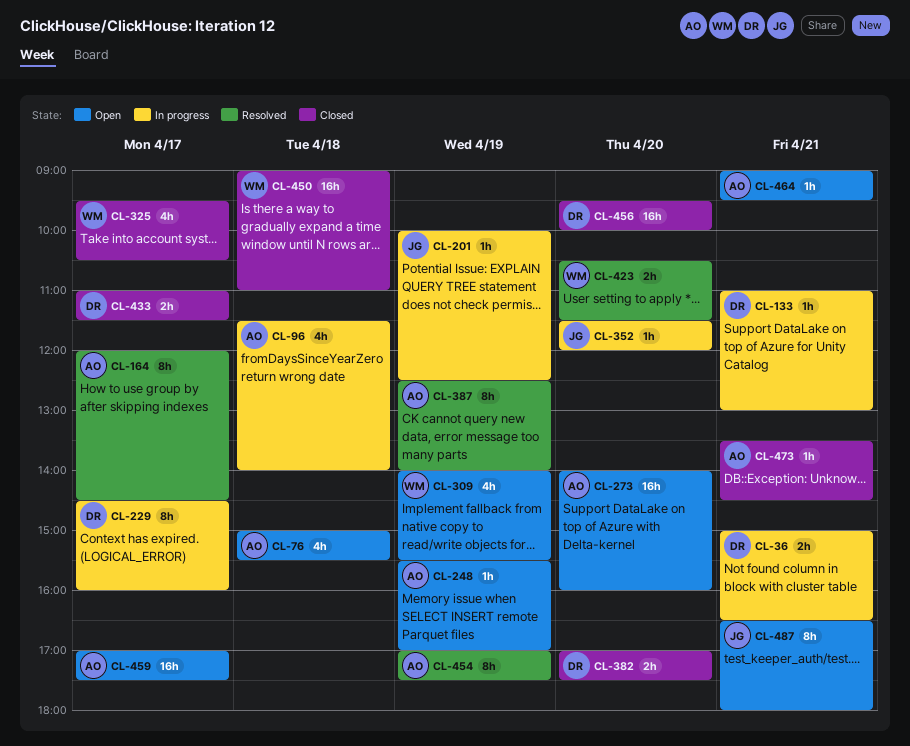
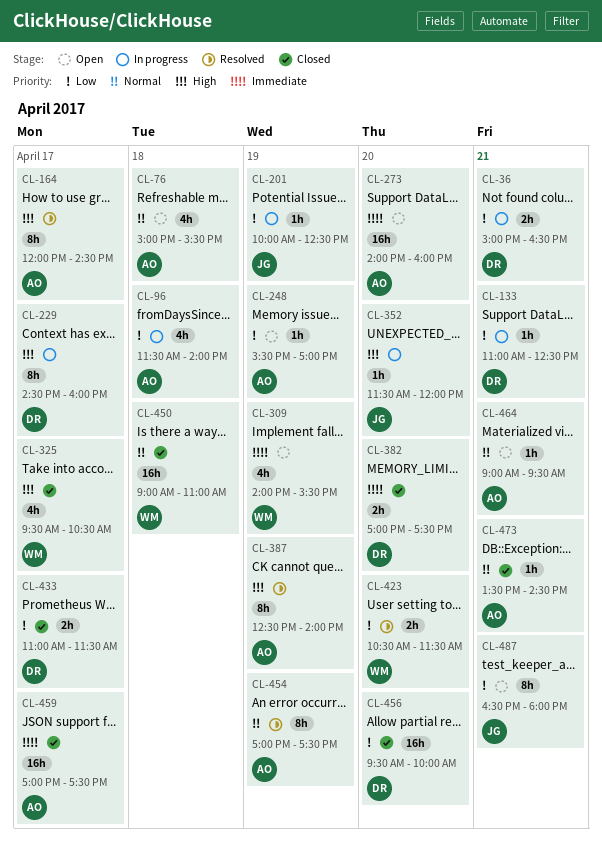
CL-133, ends: 13:00 -> 12:30
CL-459, status: Open -> Closed

